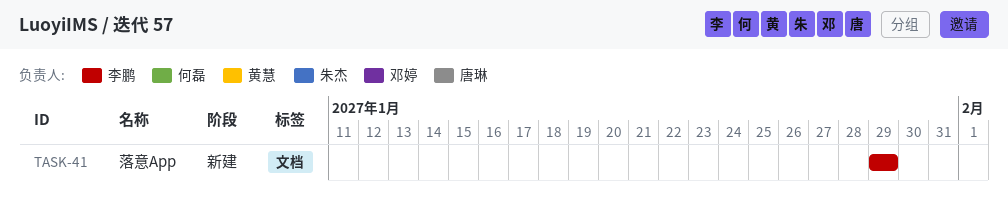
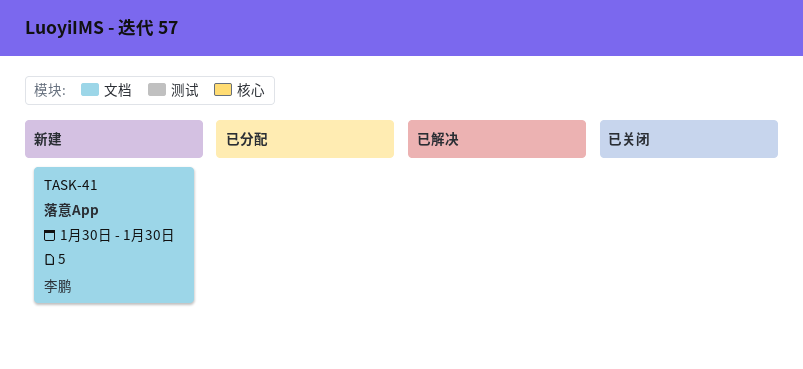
TASK-41, start: Jan 29 -> Jan 30
TASK-41, due: Jan 29 -> Jan 30

